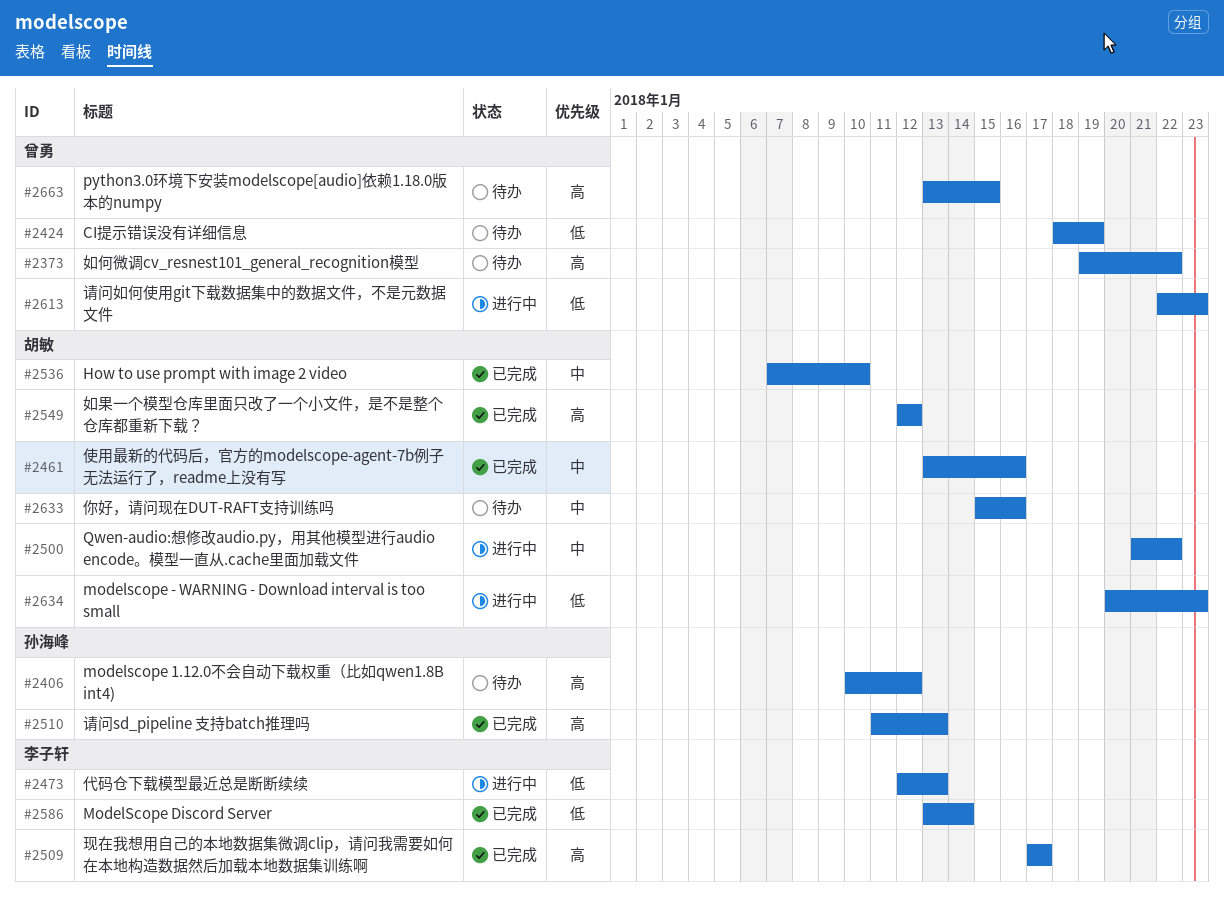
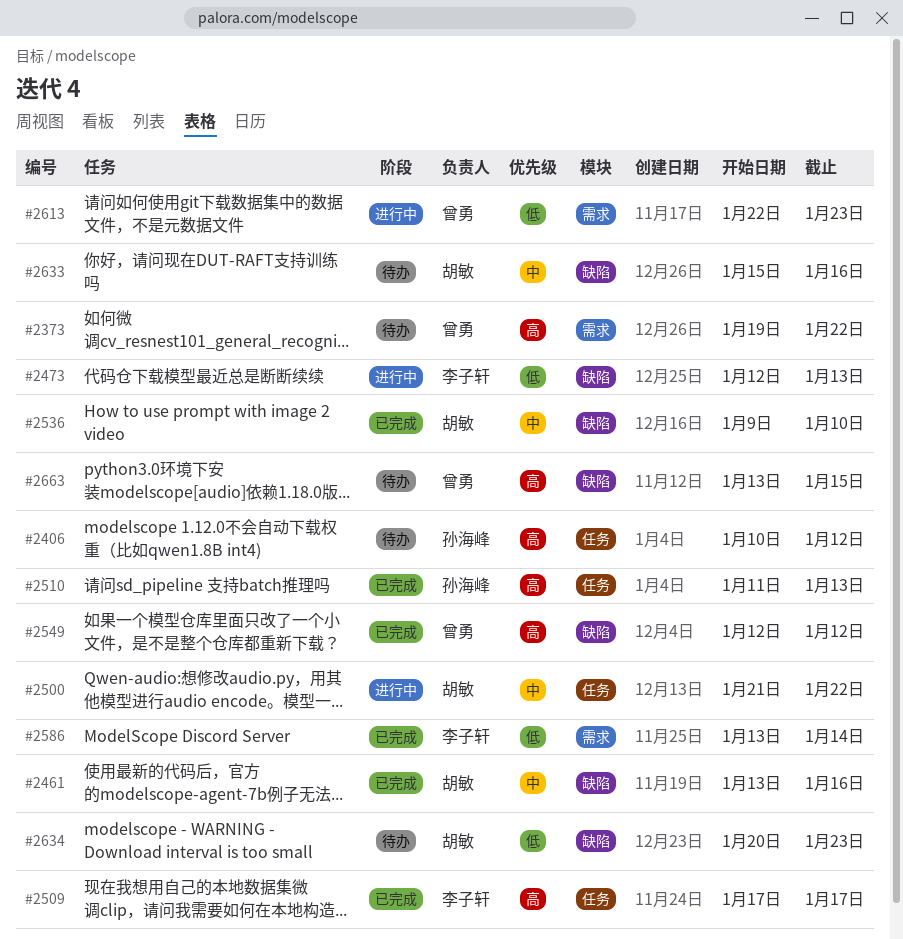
#2424: present -> none
#2536, start: Jan 7 -> Jan 9
#2549, owner: 胡敏 -> 曾勇
#2634, status: 进行中 -> 待办

